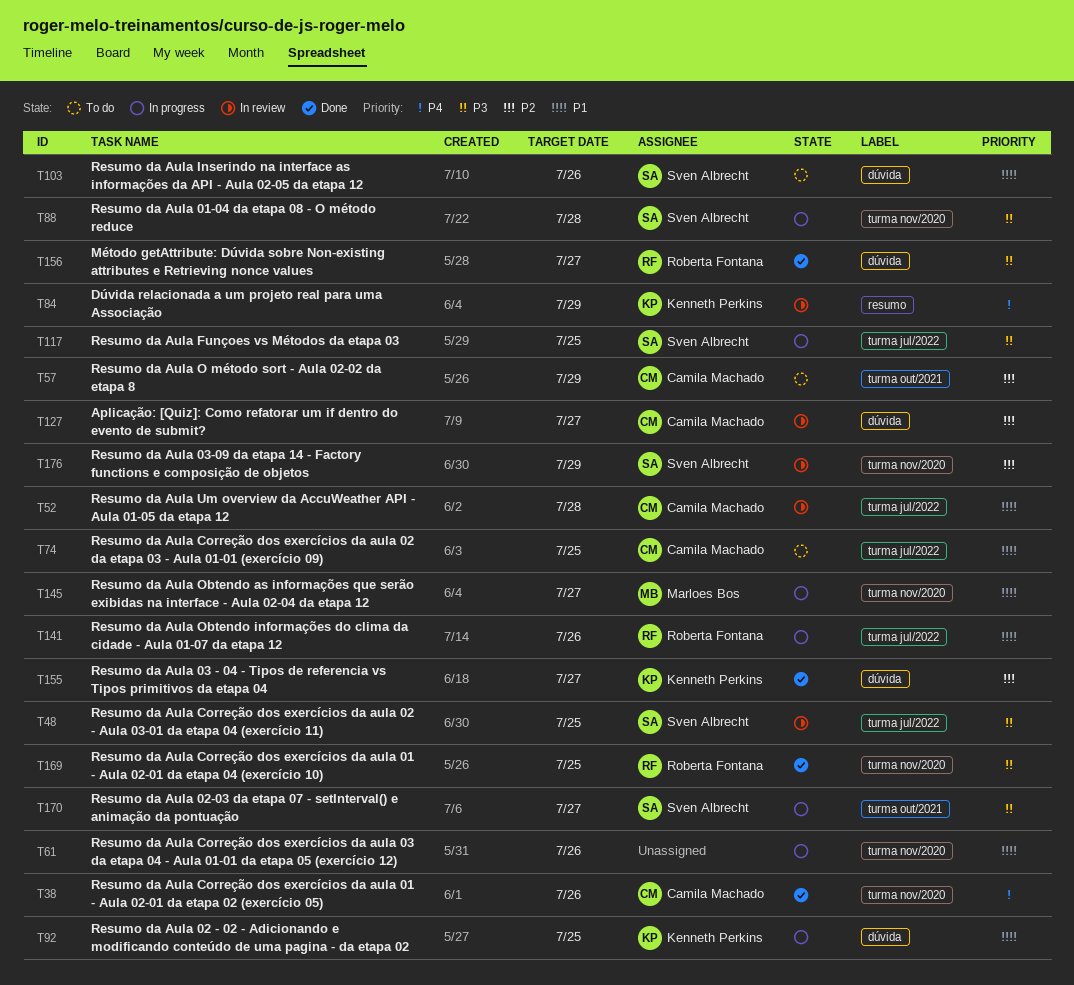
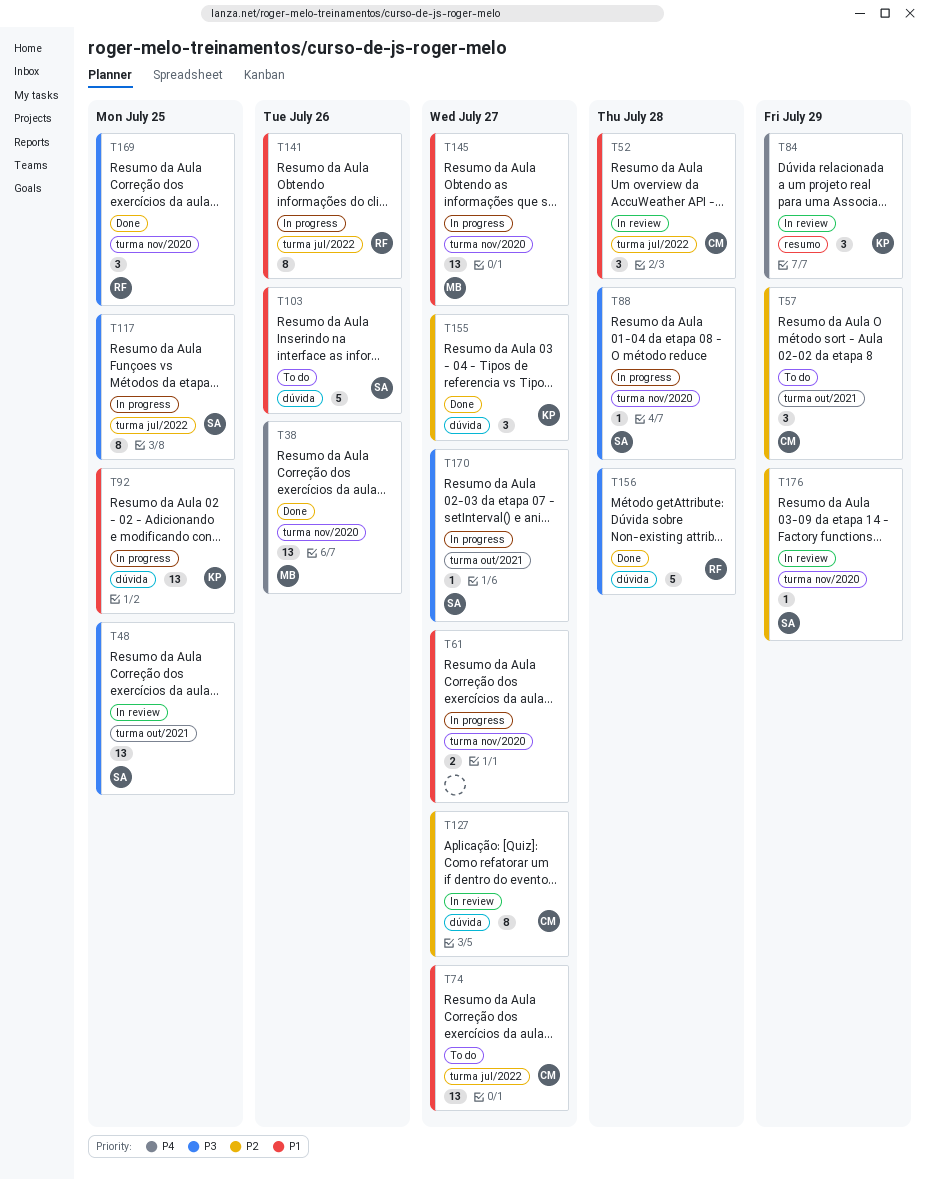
T38, owner: Camila Machado -> Marloes Bos
T48, label: turma jul/2022 -> turma out/2021
T61, due: Jul 26 -> Jul 27
T74, due: Jul 25 -> Jul 27
T156, due: Jul 27 -> Jul 28

